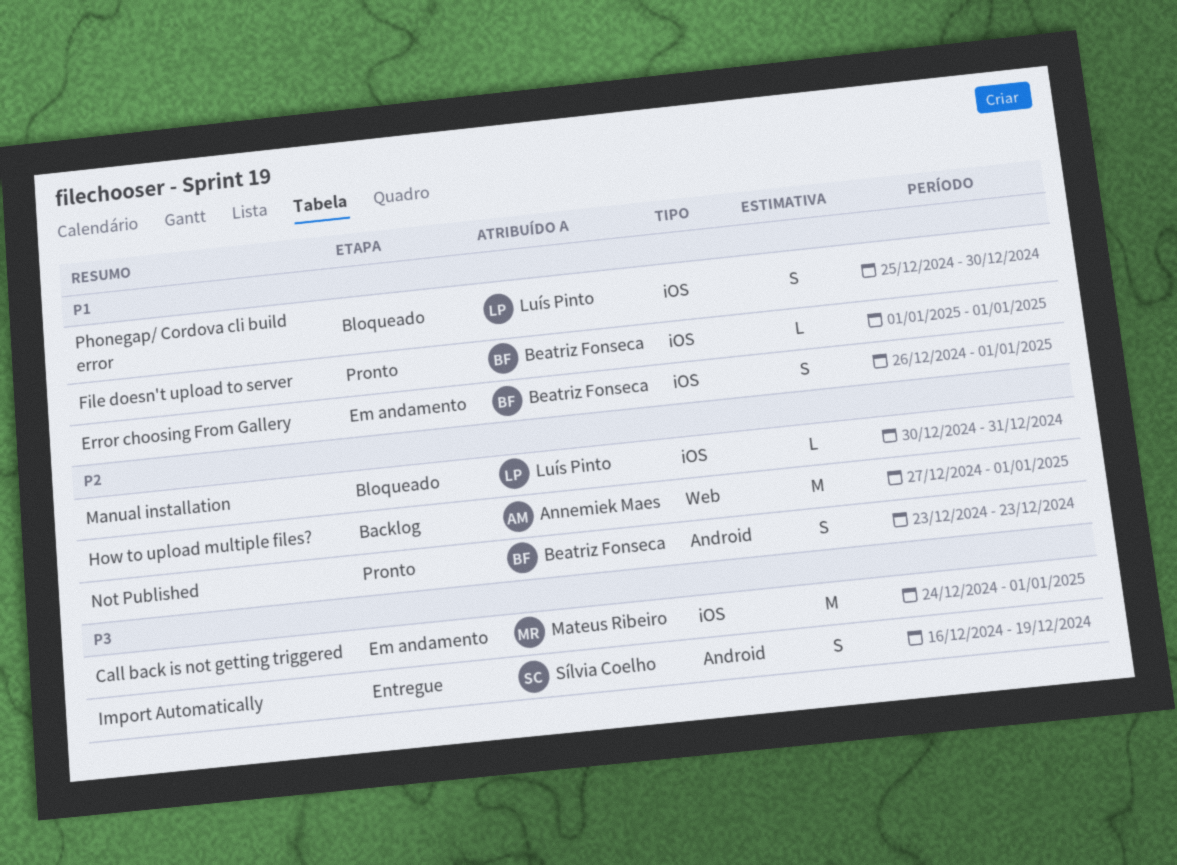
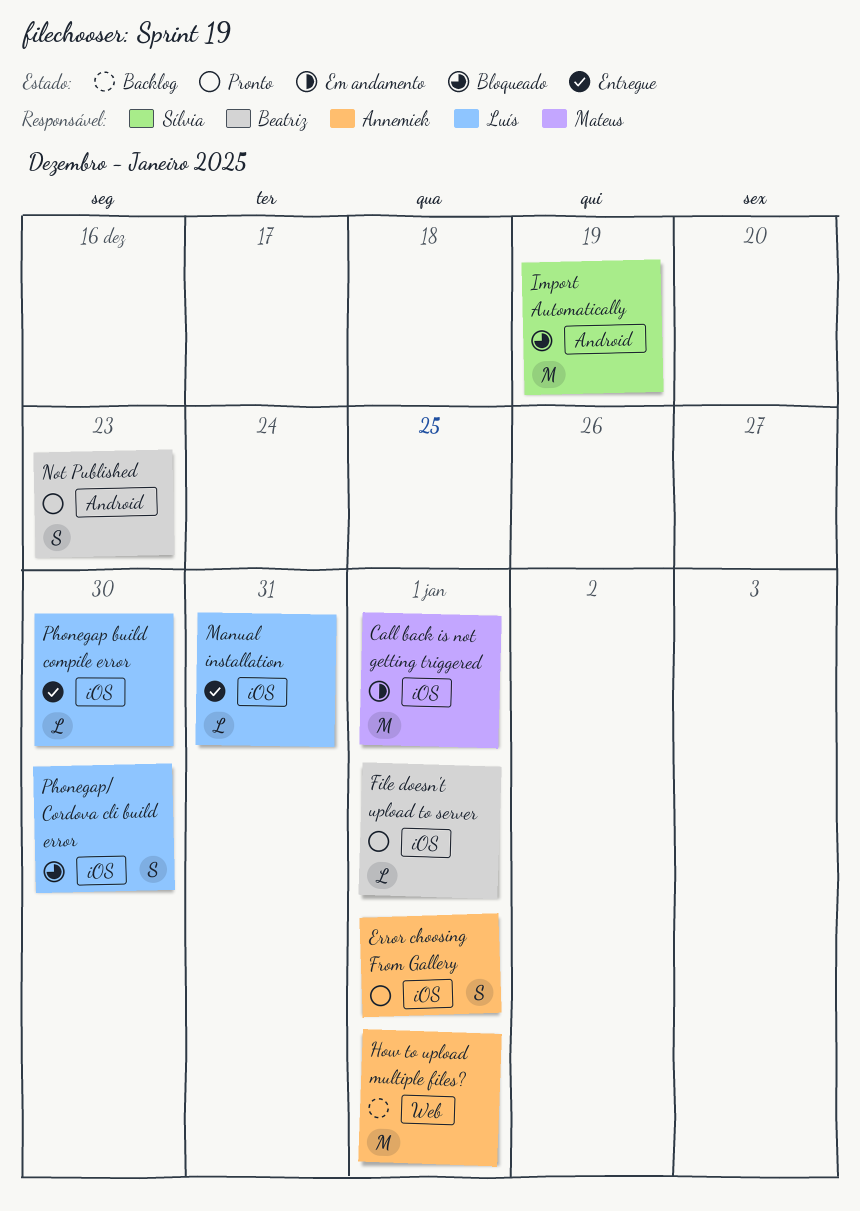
Error choosing From Gallery, status: Em andamento -> Pronto
Error choosing From Gallery, owner: Beatriz Fonseca -> Annemiek Maes
Import Automatically, status: Entregue -> Bloqueado
Import Automatically, estimate: S -> M
Manual installation, status: Bloqueado -> Entregue
Phonegap build compile error: none -> present

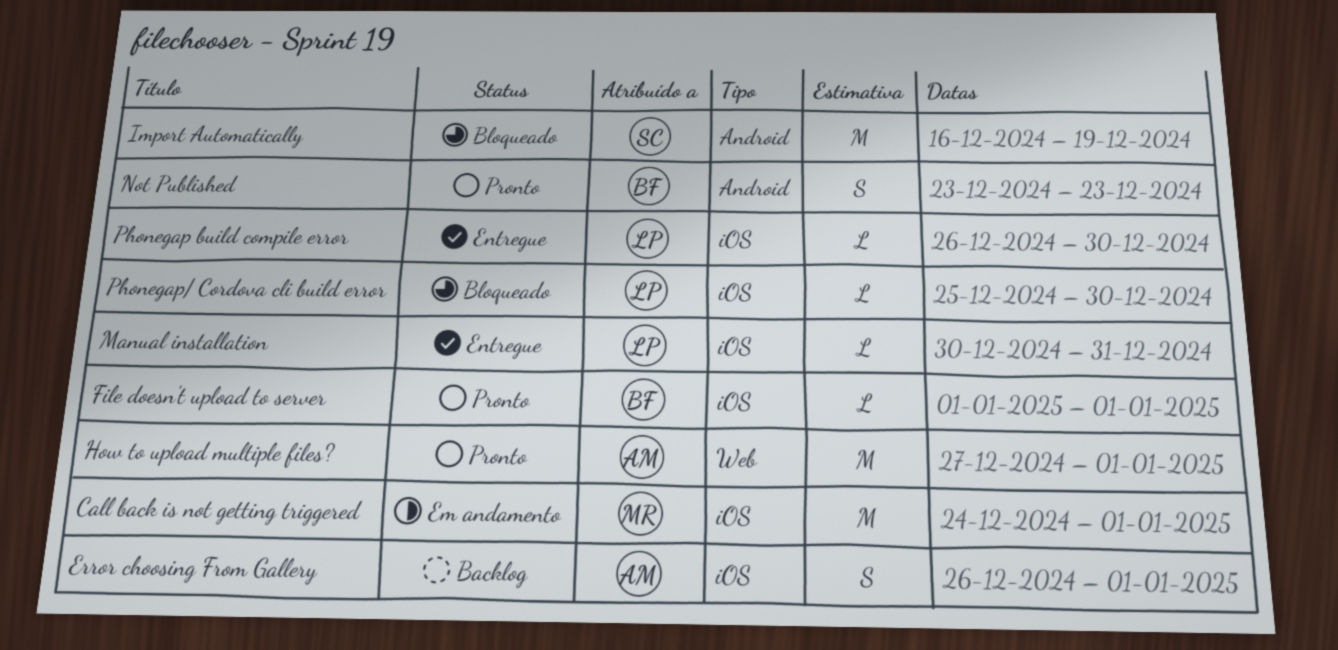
Error choosing From Gallery, status: Pronto -> Backlog
How to upload multiple files?, status: Backlog -> Pronto
Phonegap/ Cordova cli build error, estimate: S -> L

